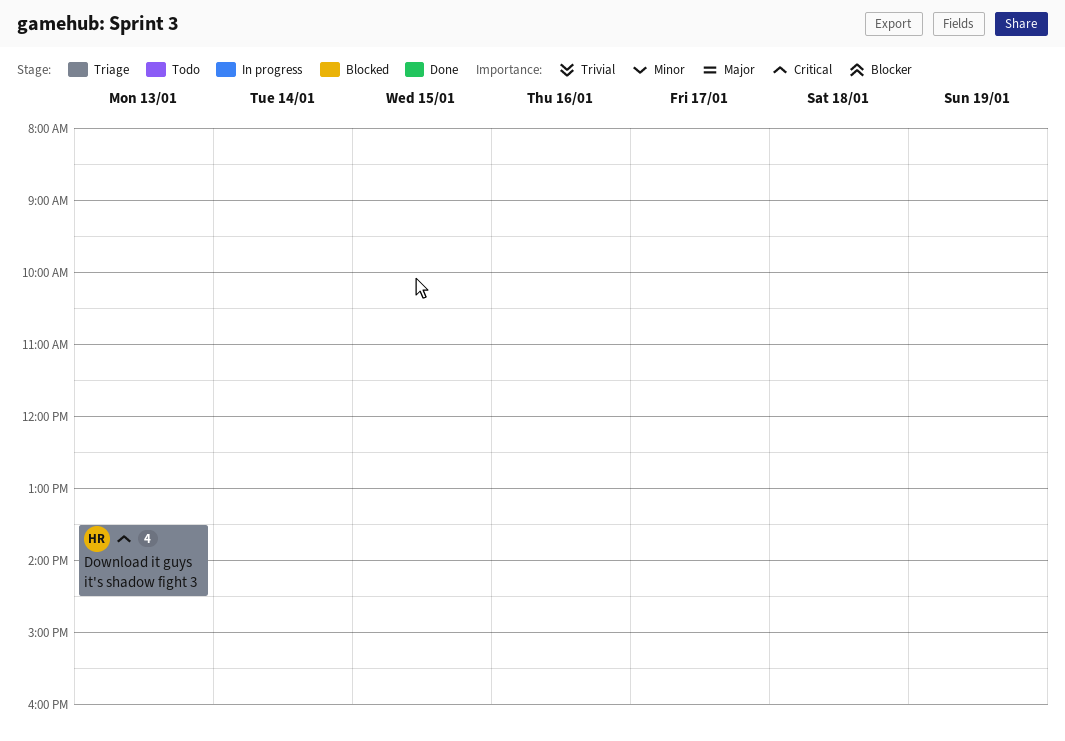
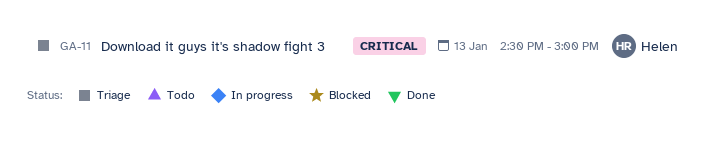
Download it guys it's shadow fight 3, begins: 13:30 -> 14:30
Download it guys it's shadow fight 3, ends: 14:30 -> 15:00

